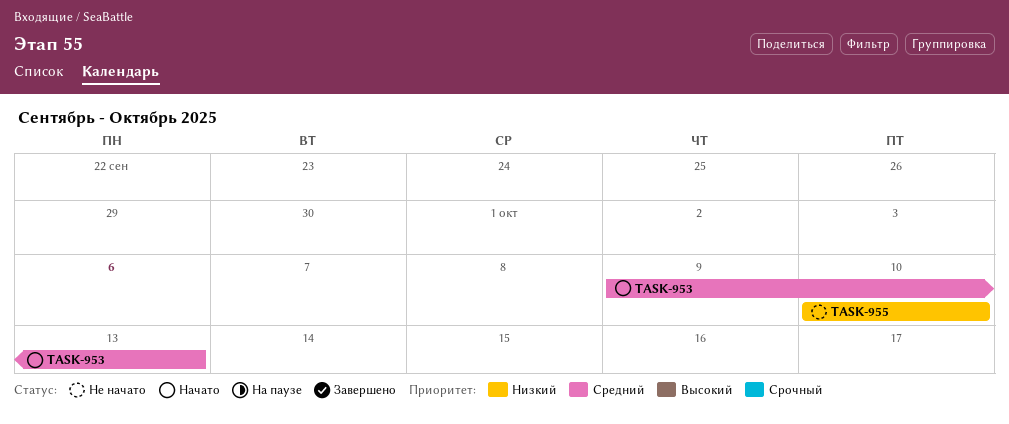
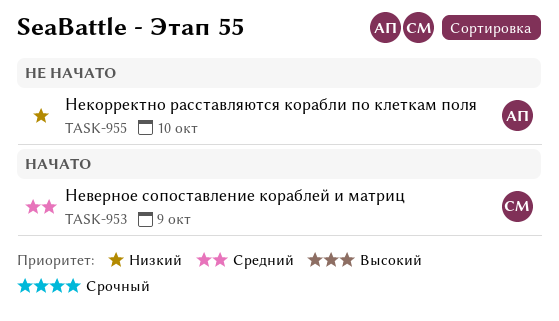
TASK-953, due: Oct 13 -> Oct 9

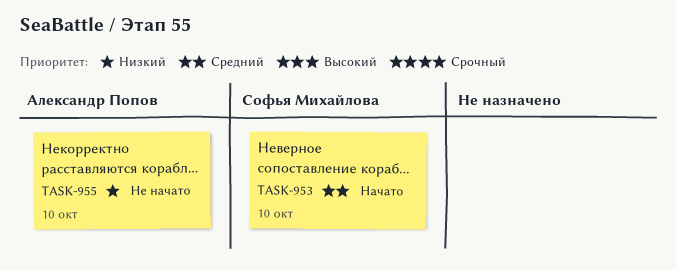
TASK-953, due: Oct 9 -> Oct 10

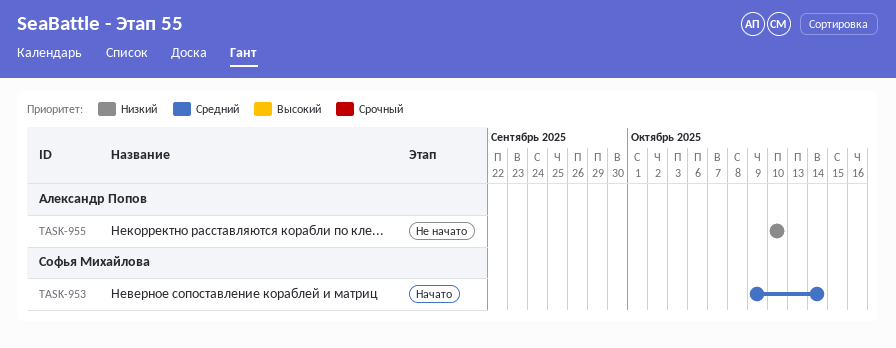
TASK-953, due: Oct 10 -> Oct 14

